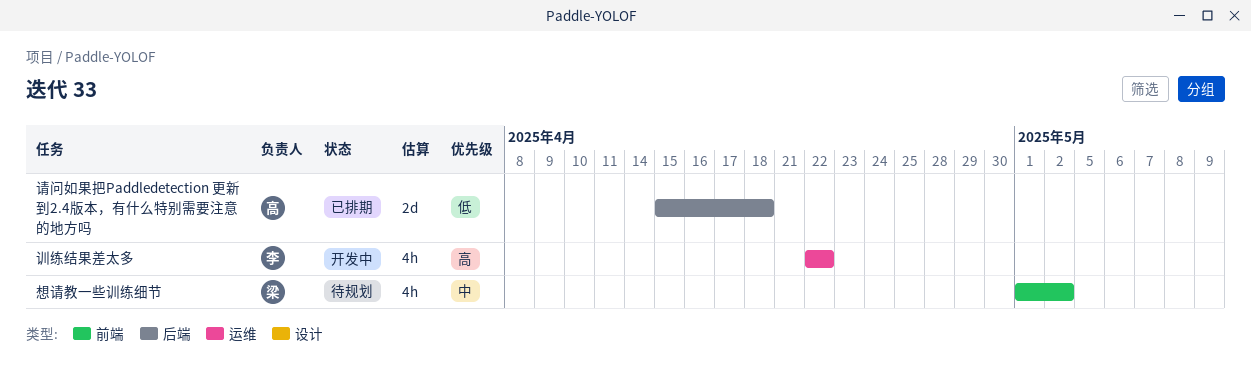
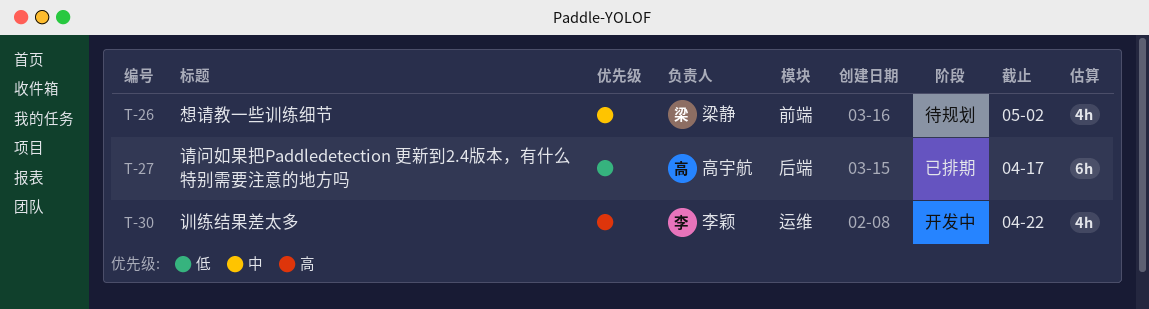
请问如果把Paddledetection 更新到2.4版本，有什么特别需要注意的地方吗, estimate: 2d -> 6h
请问如果把Paddledetection 更新到2.4版本，有什么特别需要注意的地方吗, due: Apr 18 -> Apr 17

